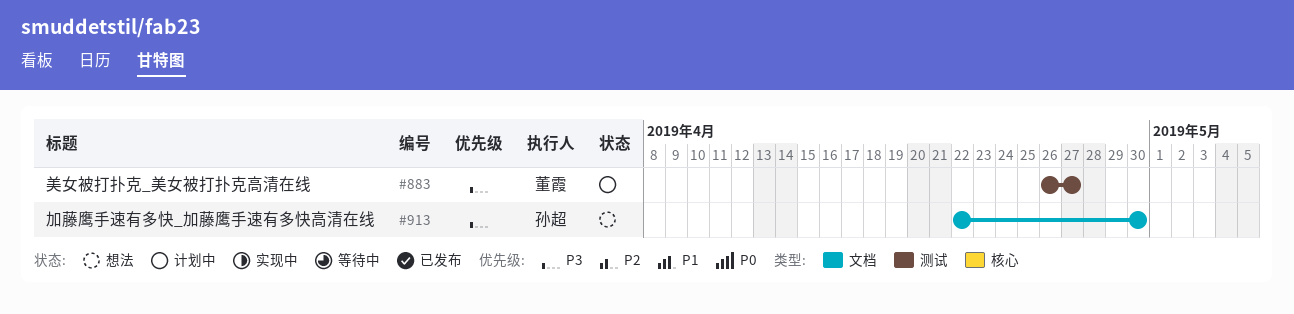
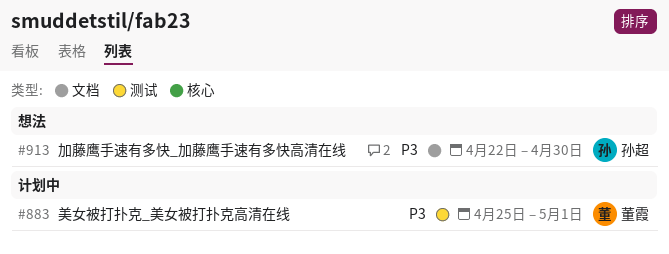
#883, start: Apr 26 -> Apr 25
#883, due: Apr 27 -> May 1

